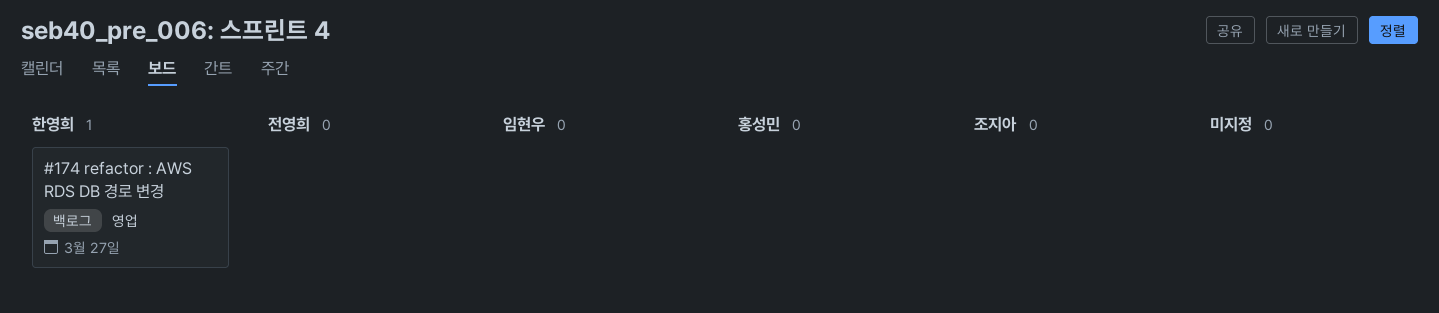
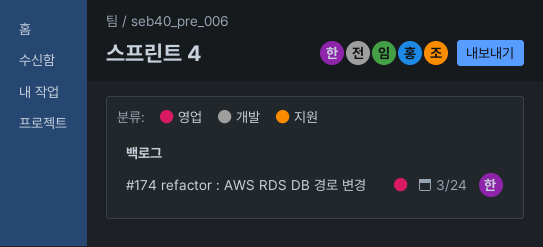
#174 refactor : AWS RDS DB 경로 변경, due: Mar 27 -> Mar 24

